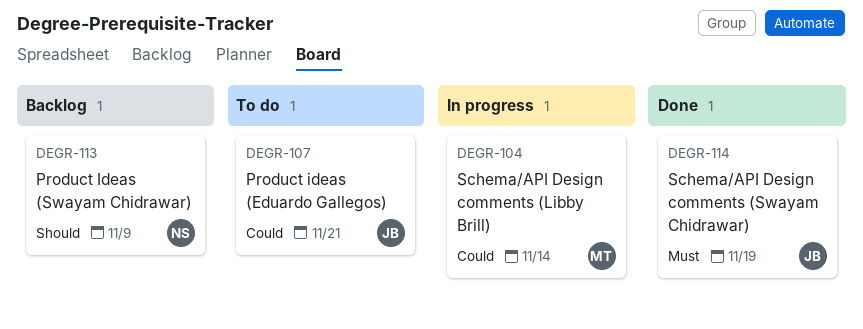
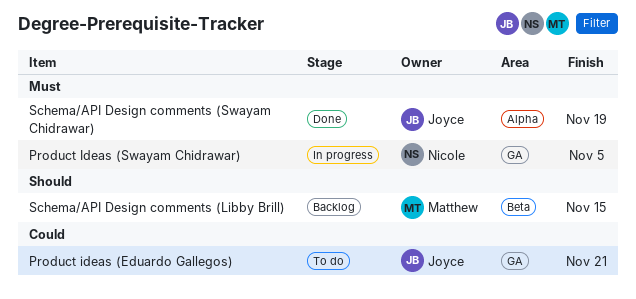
Product Ideas (Swayam Chidrawar), status: Backlog -> In progress
Product Ideas (Swayam Chidrawar), priority: Should -> Must
Product Ideas (Swayam Chidrawar), due: Nov 9 -> Nov 5
Schema/API Design comments (Libby Brill), status: In progress -> Backlog
Schema/API Design comments (Libby Brill), priority: Could -> Should
Schema/API Design comments (Libby Brill), due: Nov 14 -> Nov 15

